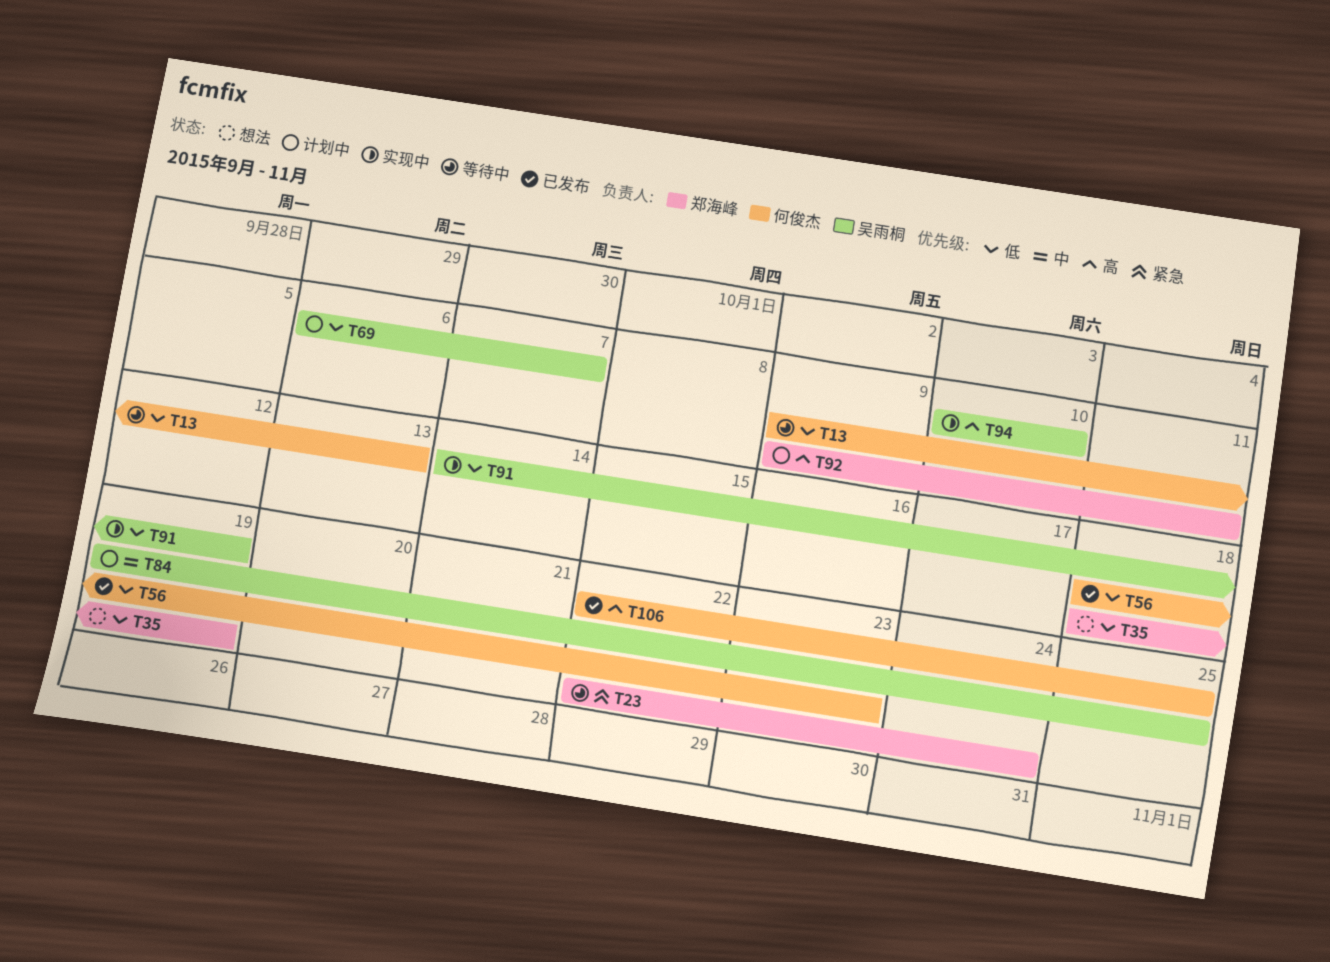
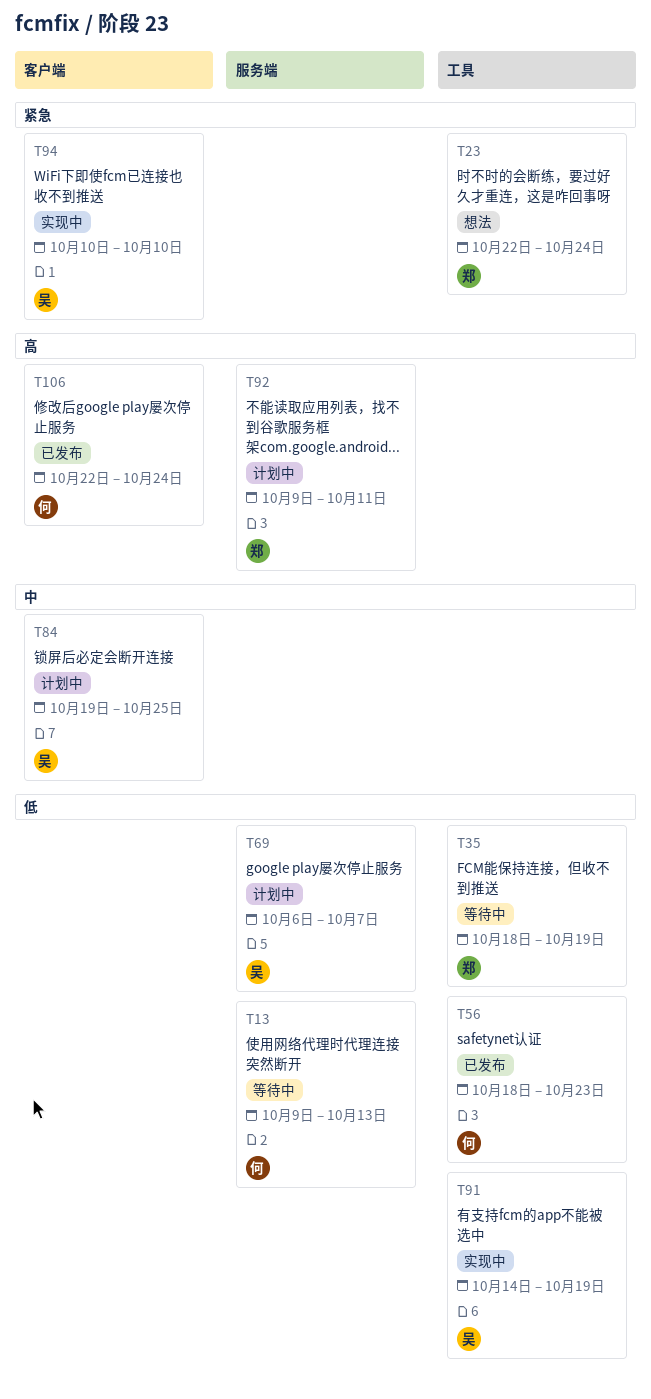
T23, status: 等待中 -> 想法
T35, status: 想法 -> 等待中
T94, priority: 高 -> 紧急
T106, due: Oct 25 -> Oct 24

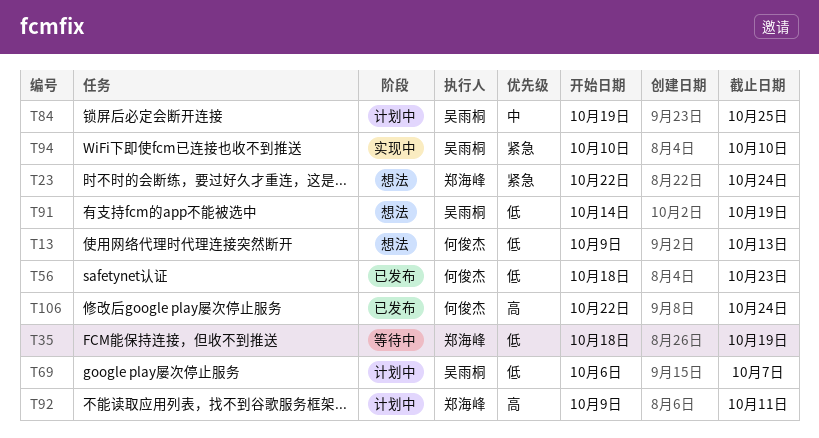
T13, status: 等待中 -> 想法
T91, status: 实现中 -> 想法

